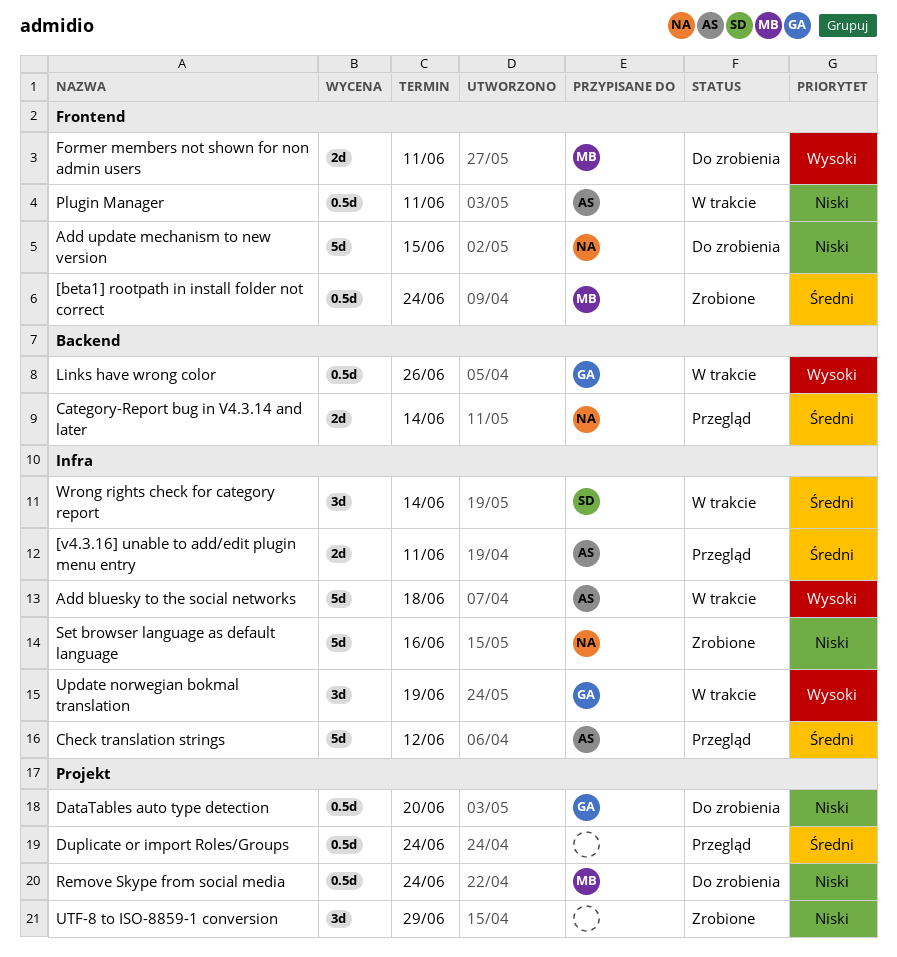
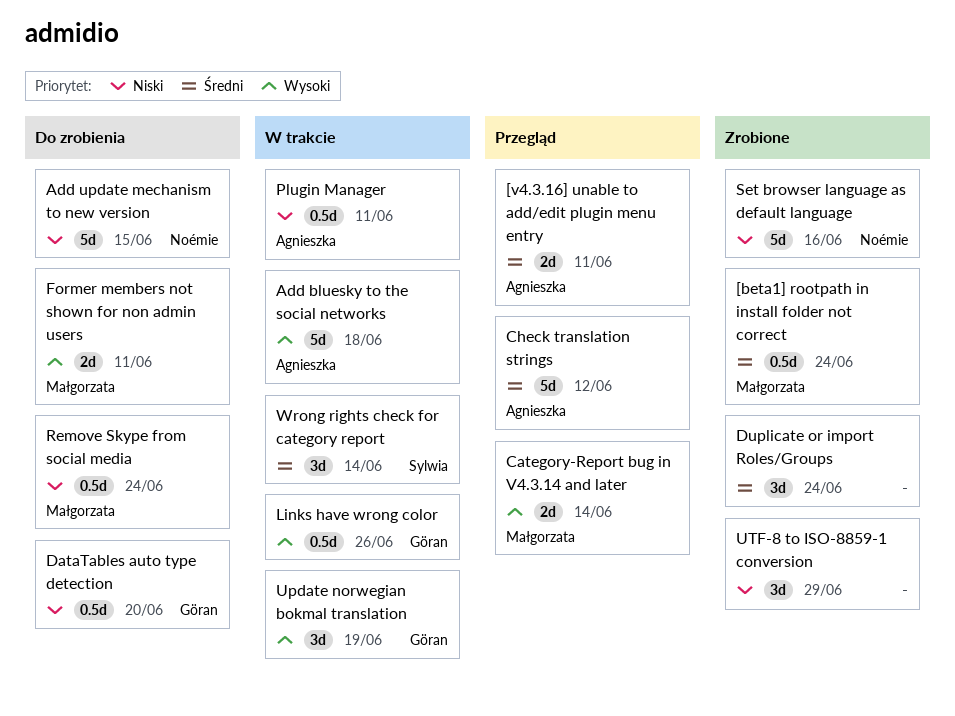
Category-Report bug in V4.3.14 and later, owner: Noémie -> Małgorzata
Category-Report bug in V4.3.14 and later, priority: Średni -> Wysoki
Duplicate or import Roles/Groups, status: Przegląd -> Zrobione
Duplicate or import Roles/Groups, estimate: 0.5d -> 3d

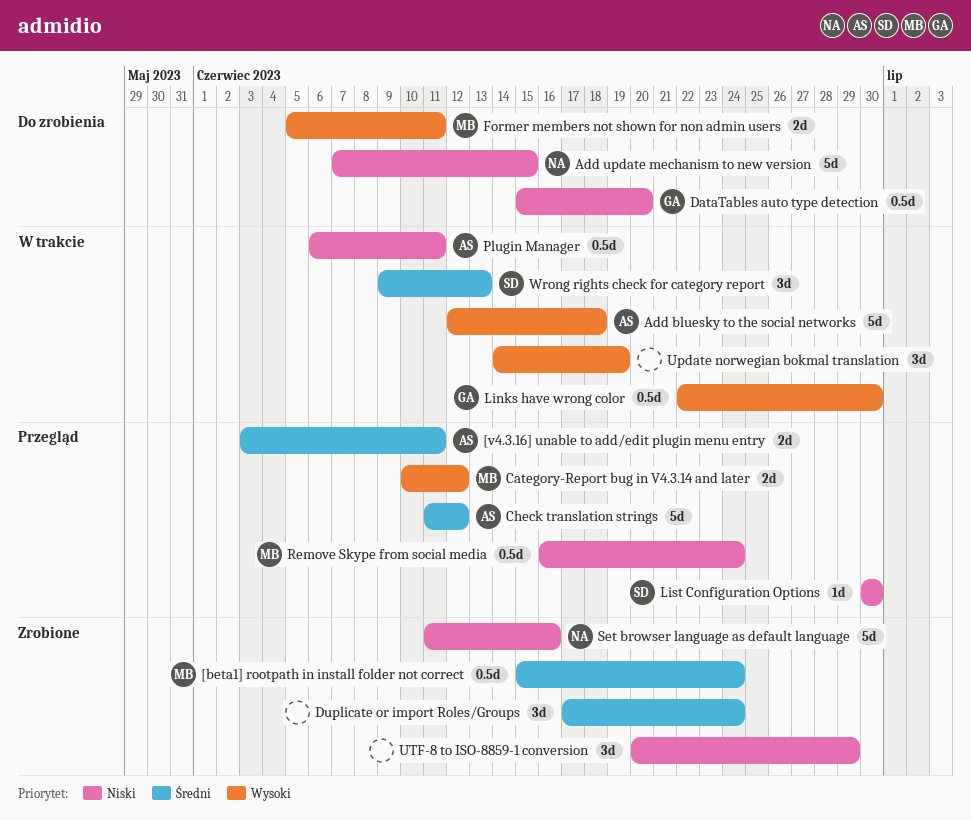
Category-Report bug in V4.3.14 and later, due: Jun 14 -> Jun 12
Links have wrong color, due: Jun 26 -> Jun 30
List Configuration Options: none -> present
Remove Skype from social media, status: Do zrobienia -> Przegląd
Update norwegian bokmal translation, owner: Göran -> none
Wrong rights check for category report, due: Jun 14 -> Jun 13

